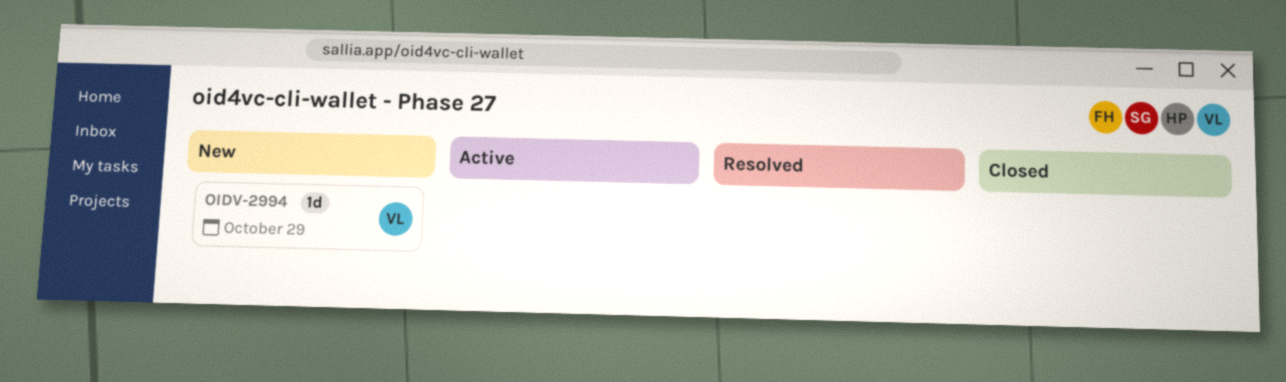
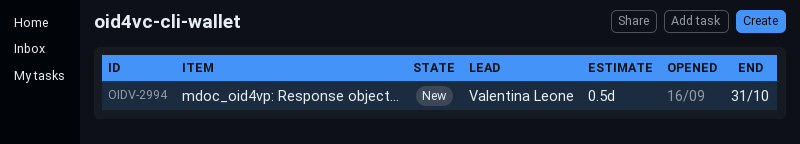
OIDV-2994, estimate: 1d -> 0.5d
OIDV-2994, due: Oct 29 -> Oct 31

